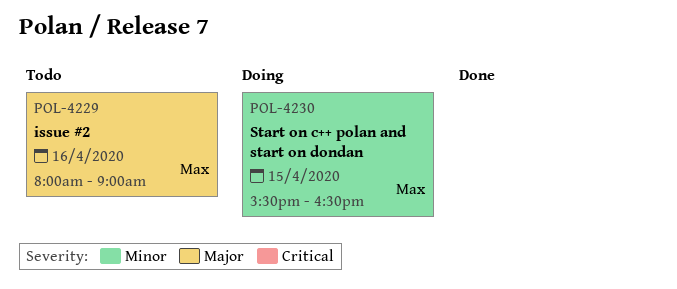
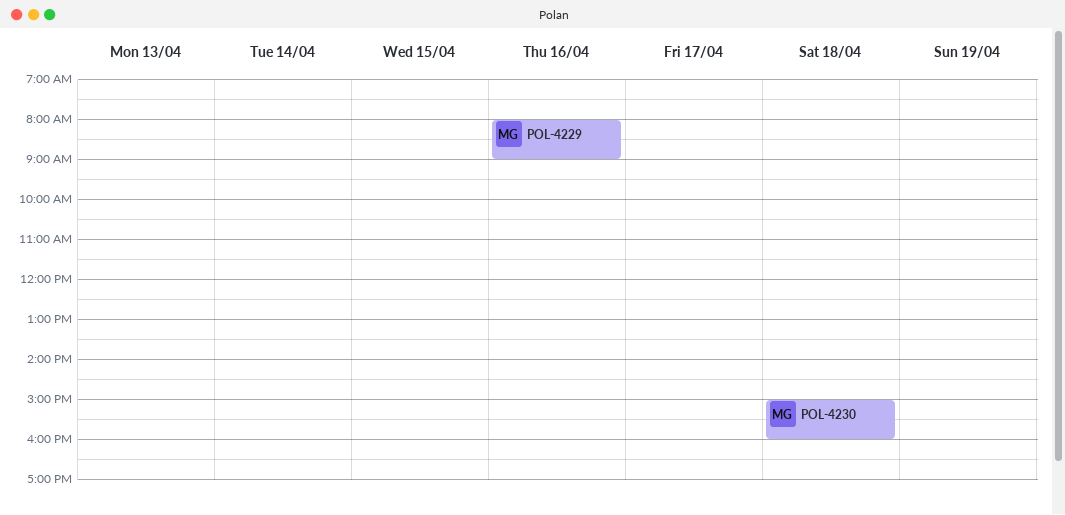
POL-4230, day: Apr 15 -> Apr 18
POL-4230, begins: 15:30 -> 15:00
POL-4230, ends: 16:30 -> 16:00

